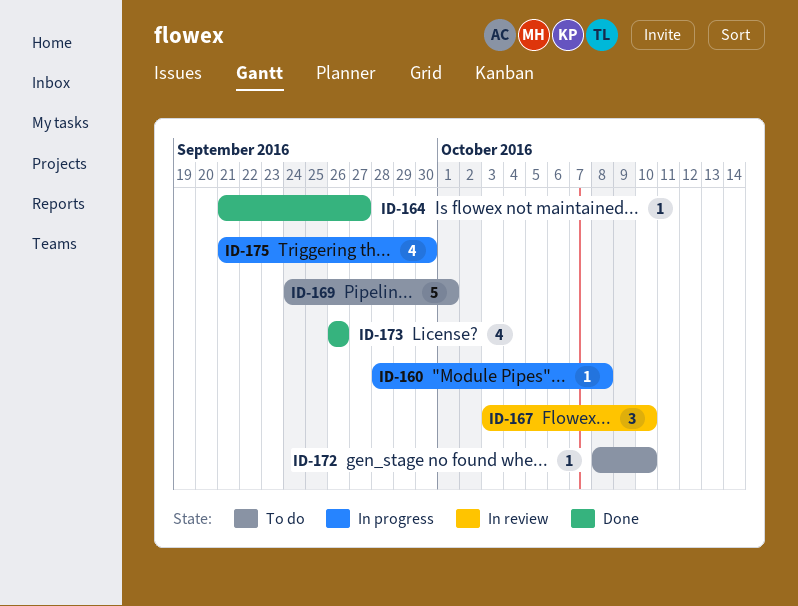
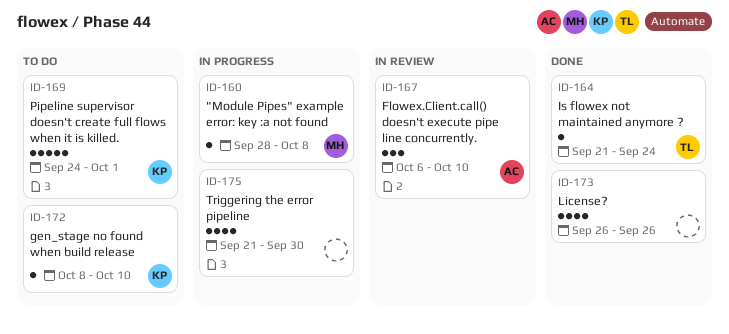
ID-164, due: Sep 27 -> Sep 24
ID-167, start: Oct 3 -> Oct 6

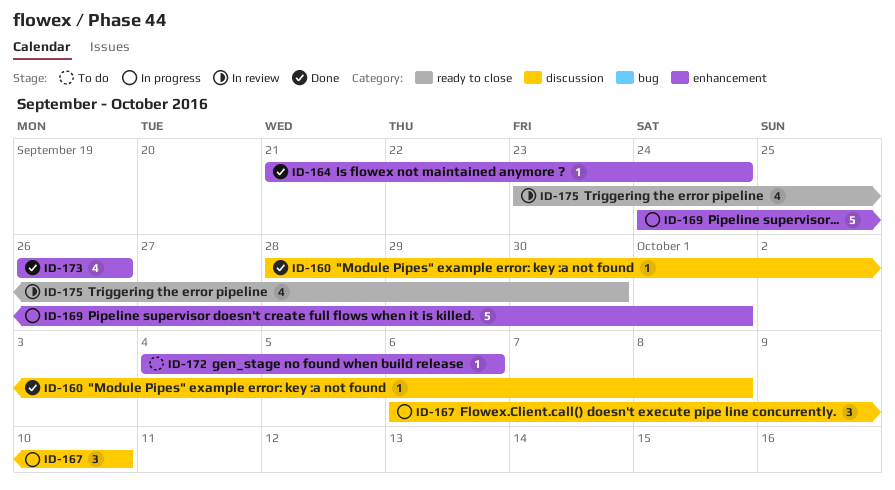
ID-160, status: In progress -> Done
ID-167, status: In review -> In progress
ID-169, status: To do -> In progress
ID-172, start: Oct 8 -> Oct 4
ID-172, due: Oct 10 -> Oct 6
ID-175, status: In progress -> In review
ID-175, start: Sep 21 -> Sep 23

